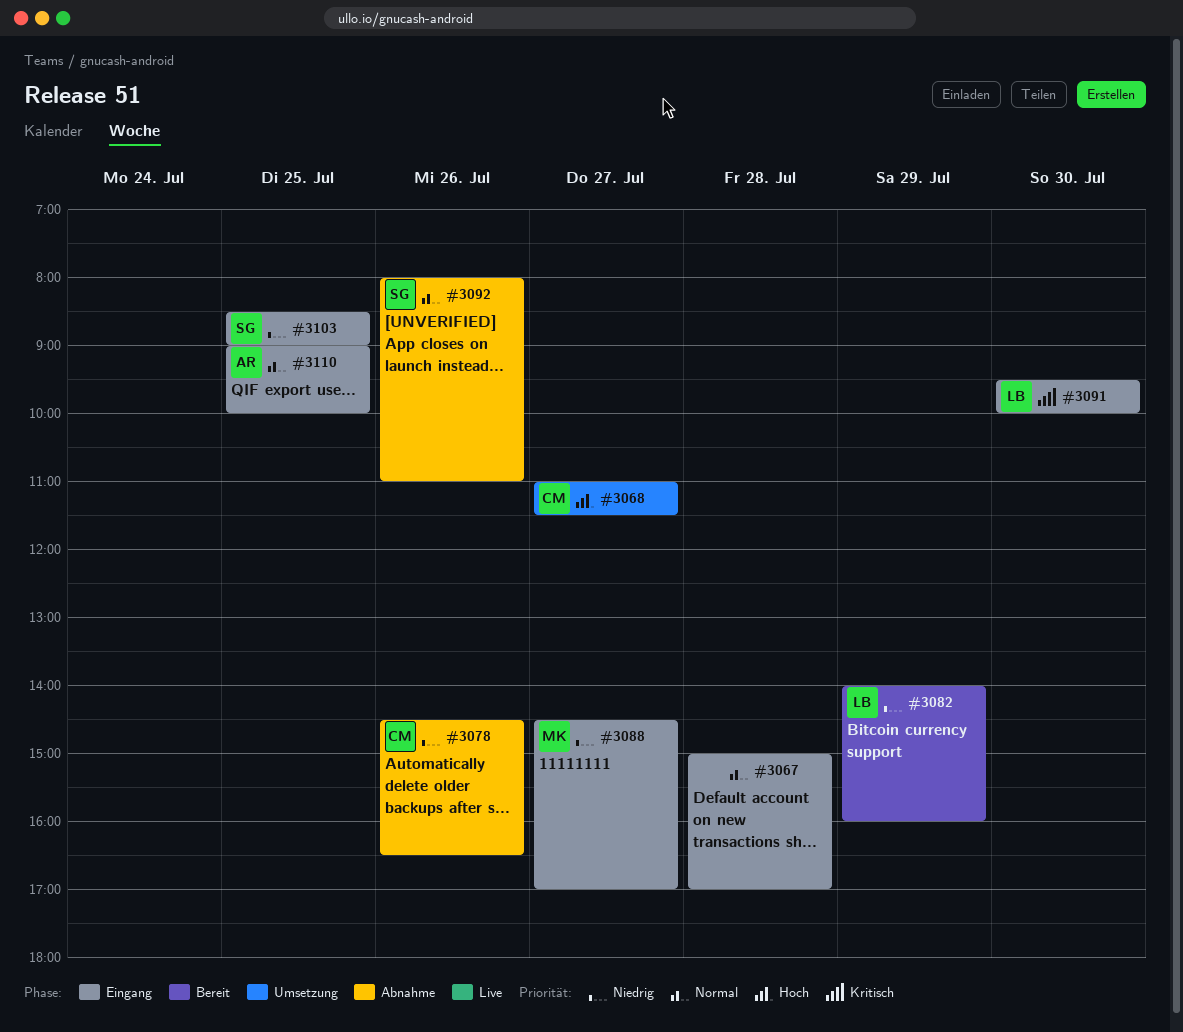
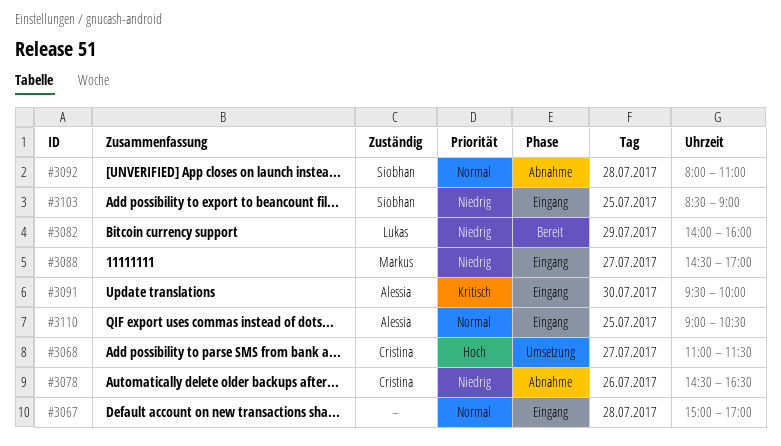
#3091, owner: Lukas -> Alessia
#3092, day: Jul 26 -> Jul 28
#3110, ends: 10:00 -> 10:30

